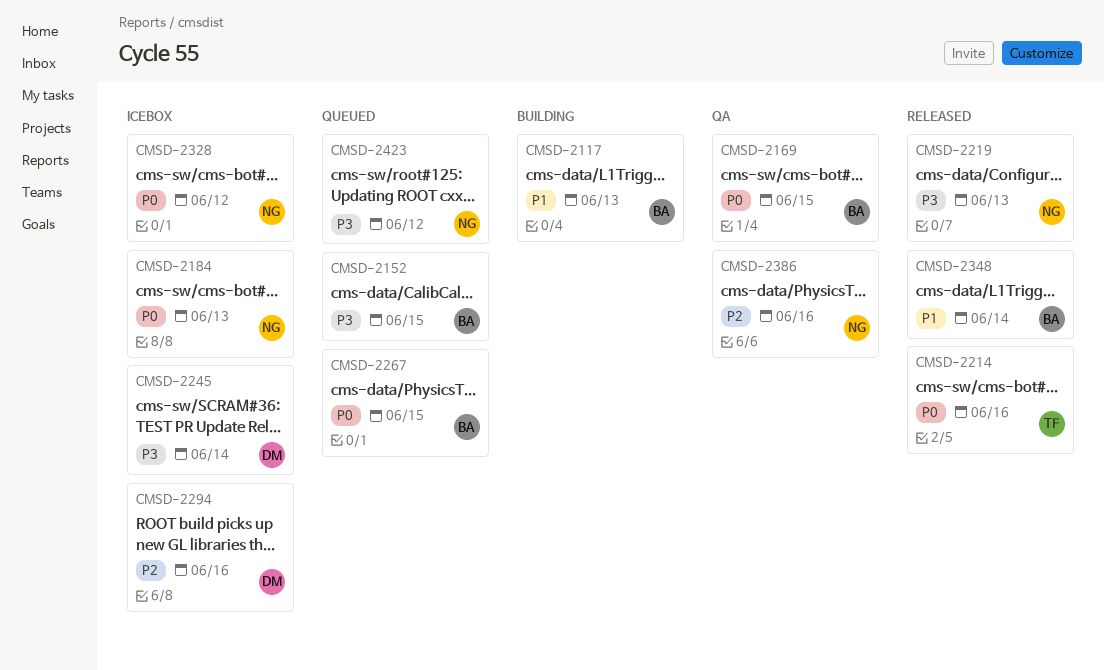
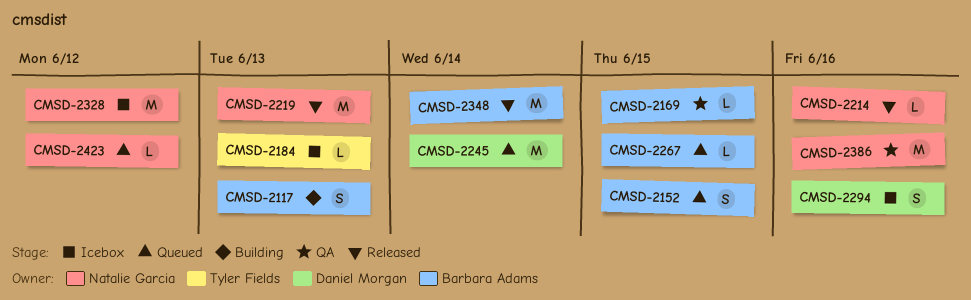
CMSD-2184, owner: Natalie Garcia -> Tyler Fields
CMSD-2214, owner: Tyler Fields -> Natalie Garcia
CMSD-2245, status: Icebox -> Queued

